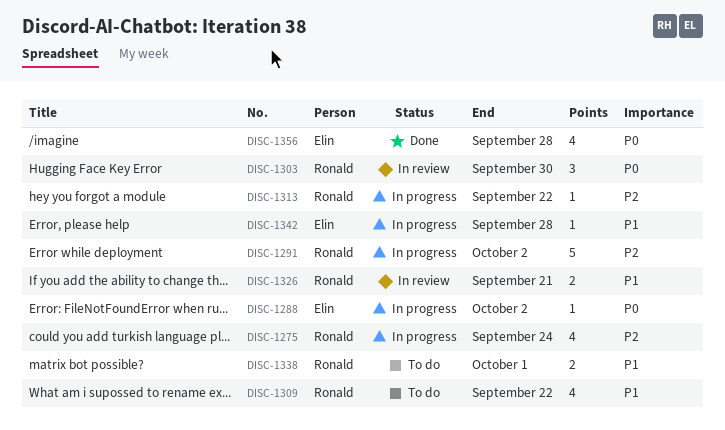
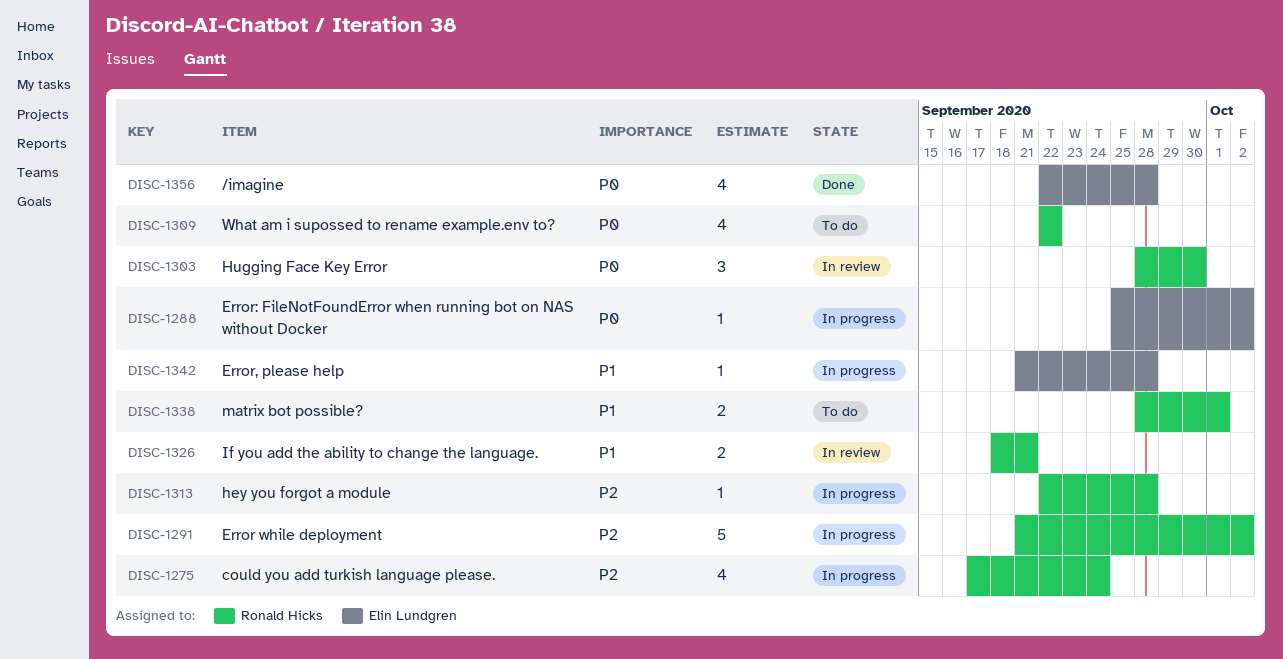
DISC-1309, priority: P1 -> P0
DISC-1313, due: Sep 22 -> Sep 28

